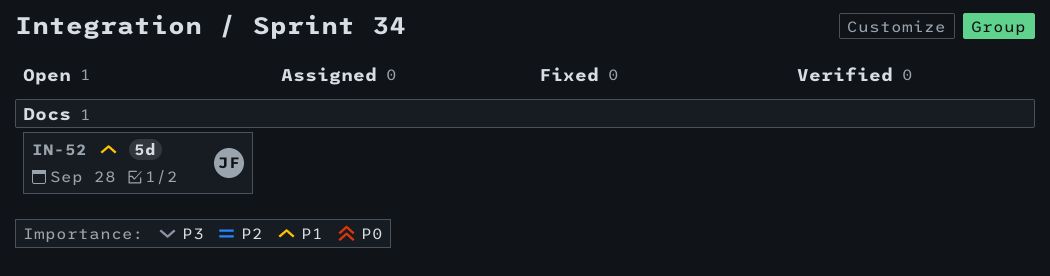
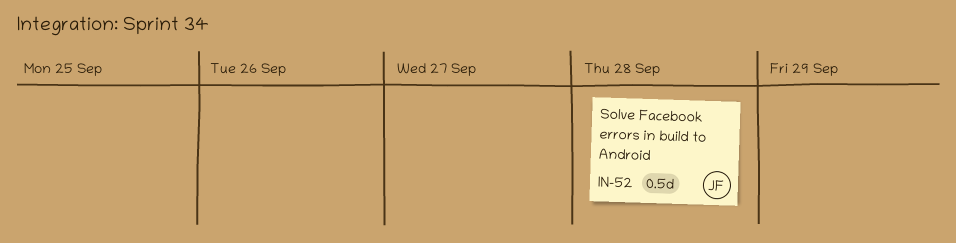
IN-52, estimate: 5d -> 0.5d

